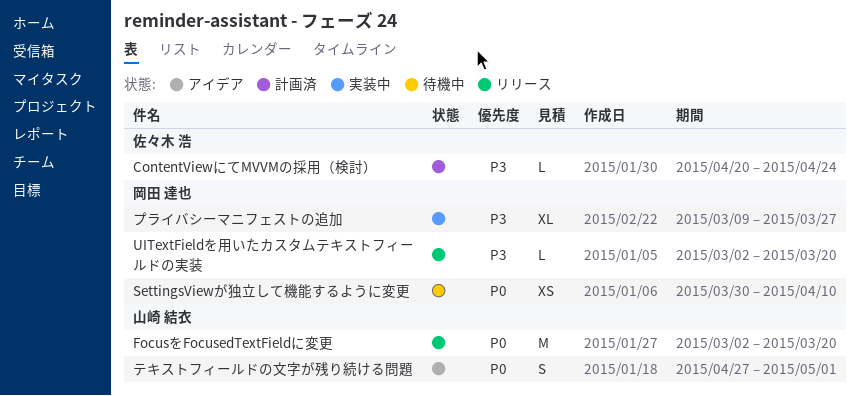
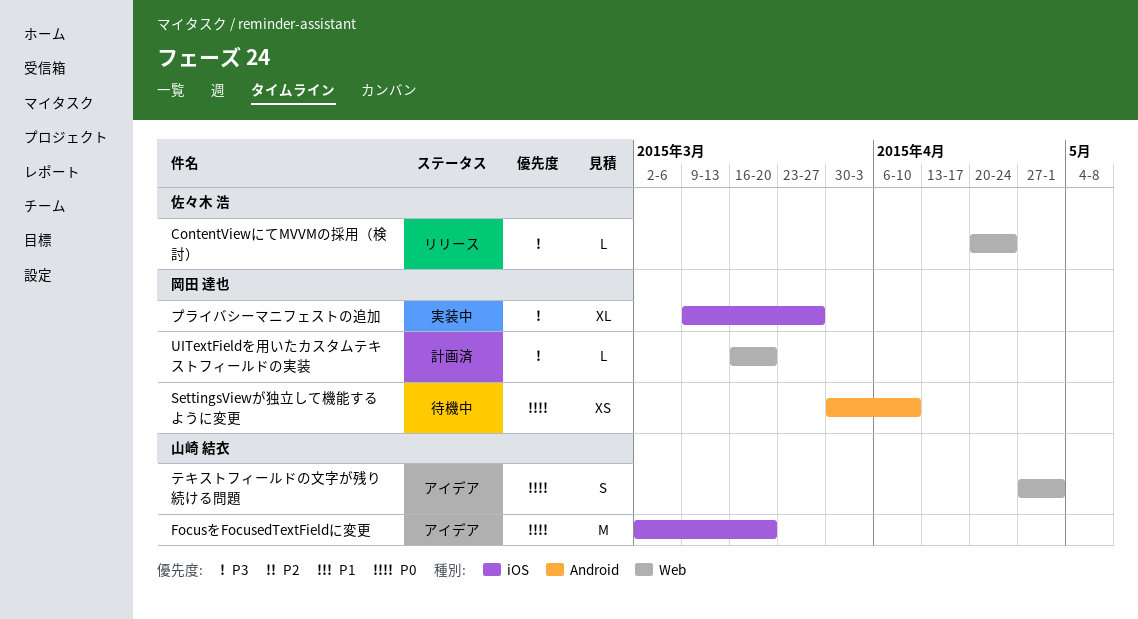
ContentViewにてMVVMの採用（検討）, status: 計画済 -> リリース
FocusをFocusedTextFieldに変更, status: リリース -> アイデア
UITextFieldを用いたカスタムテキストフィールドの実装, status: リリース -> 計画済
UITextFieldを用いたカスタムテキストフィールドの実装, start: Mar 2 -> Mar 16

